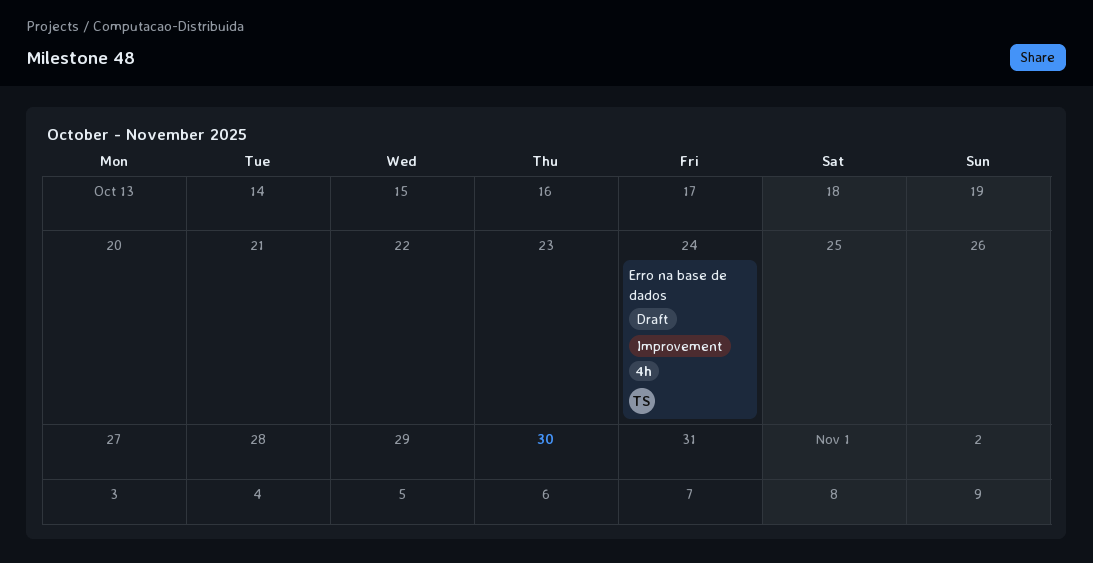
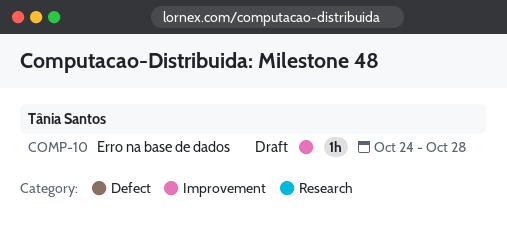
Erro na base de dados, estimate: 4h -> 1h
Erro na base de dados, due: Oct 24 -> Oct 28

